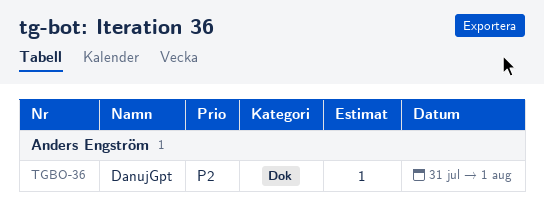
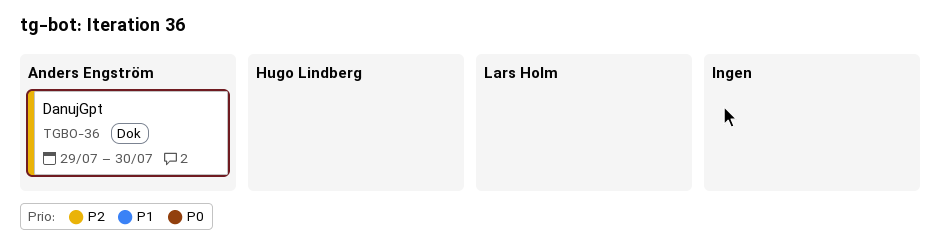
TGBO-36, start: Jul 31 -> Jul 29
TGBO-36, due: Aug 1 -> Jul 30

